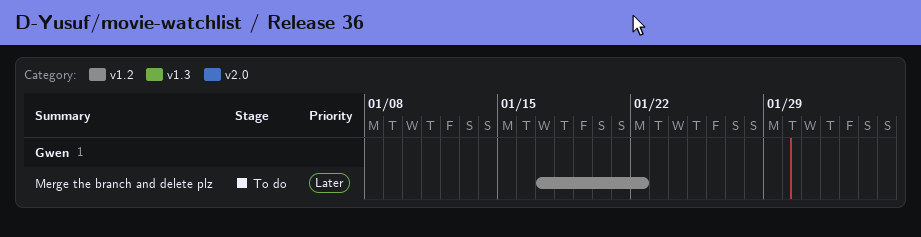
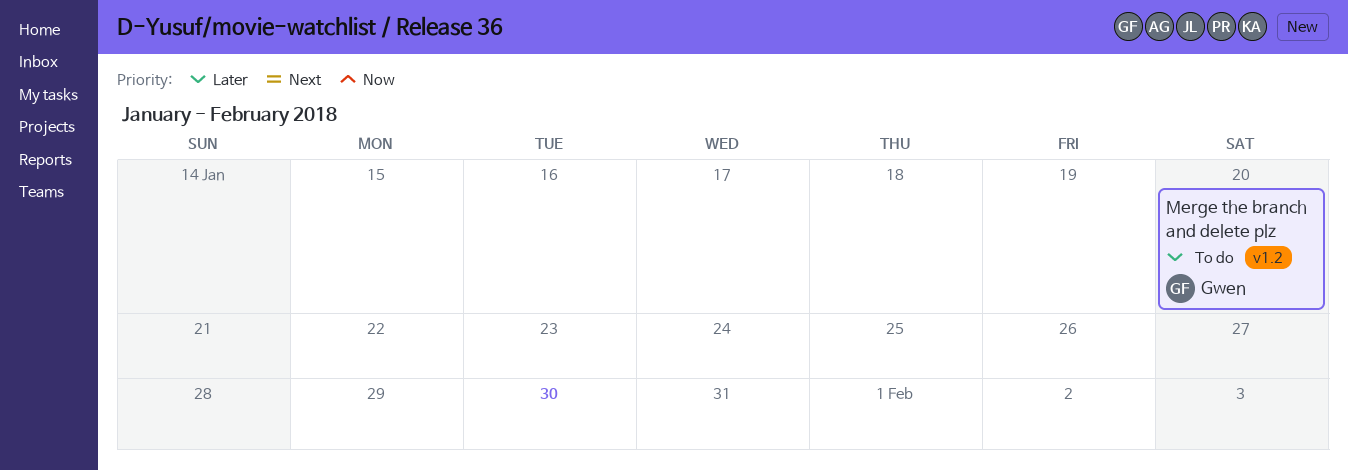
Merge the branch and delete plz, due: Jan 22 -> Jan 20

